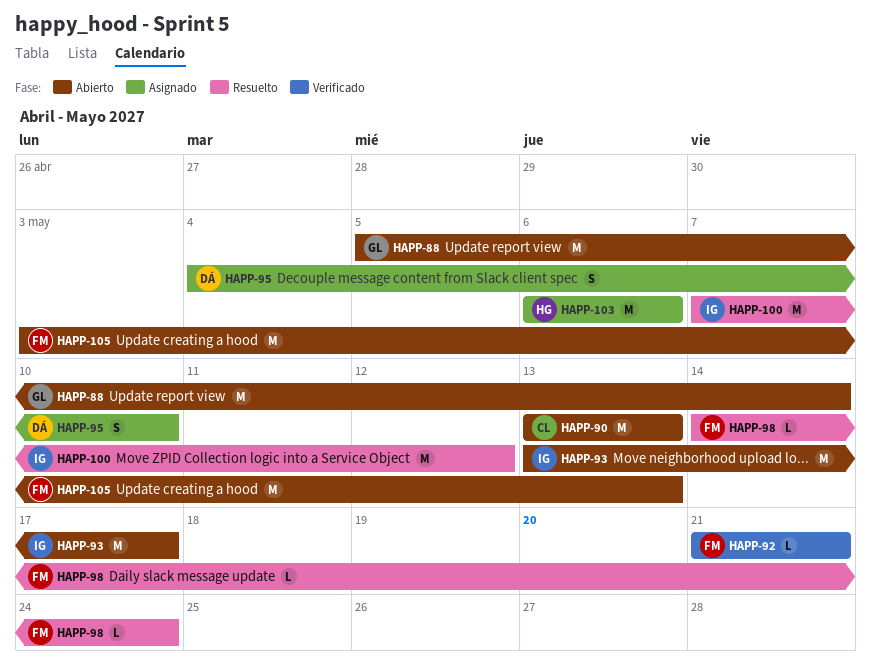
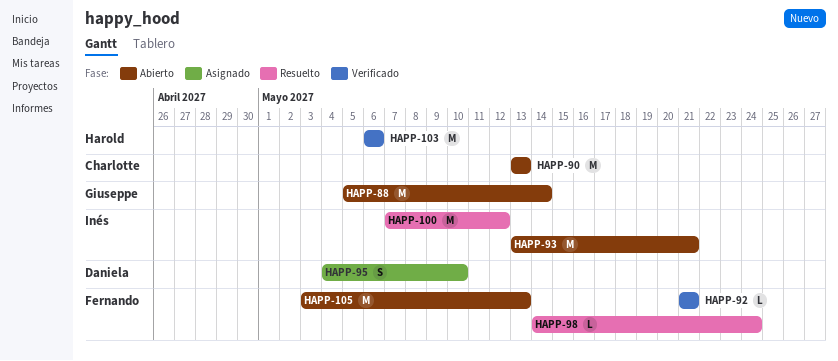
HAPP-93, due: May 17 -> May 21
HAPP-103, status: Asignado -> Verificado

